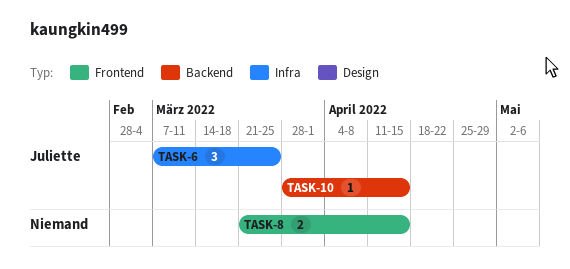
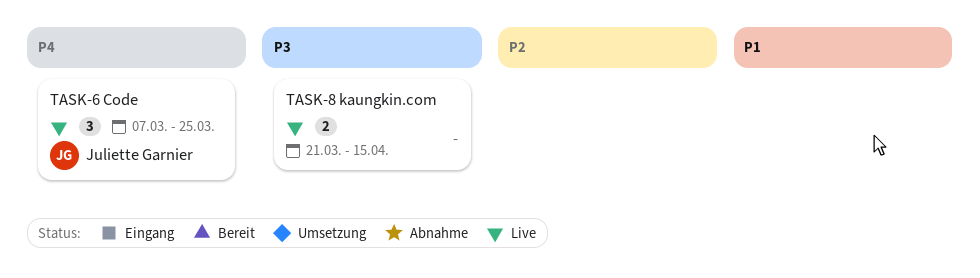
TASK-10: present -> none

